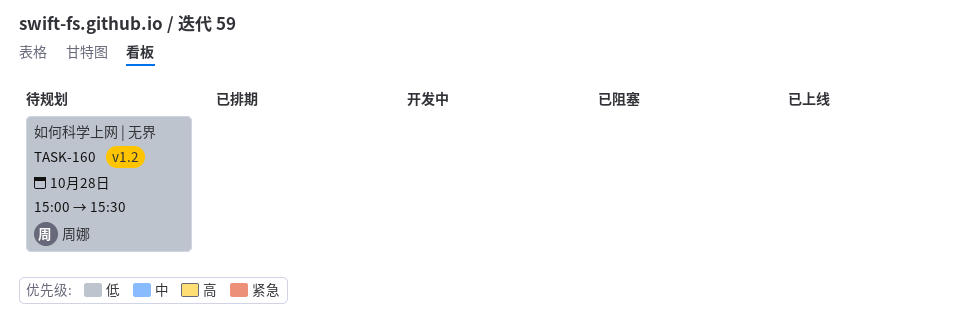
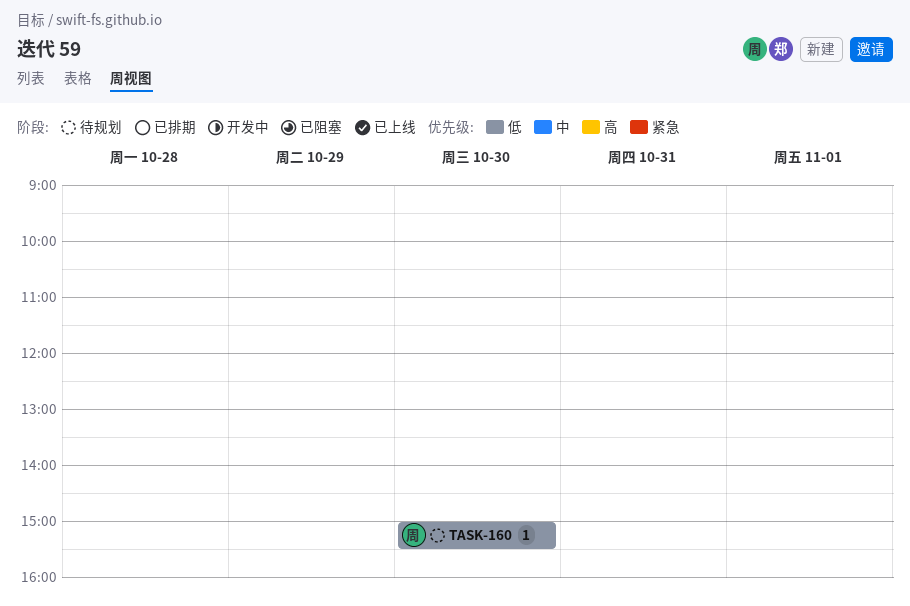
TASK-160, day: Oct 28 -> Oct 30

